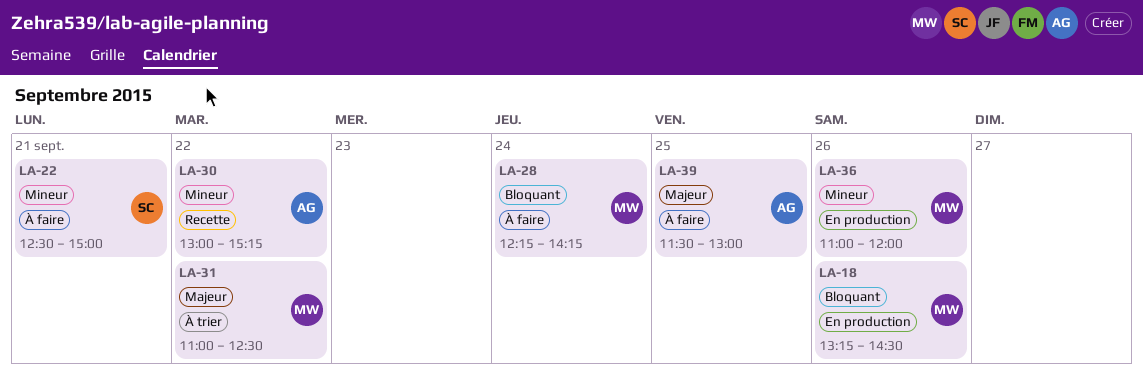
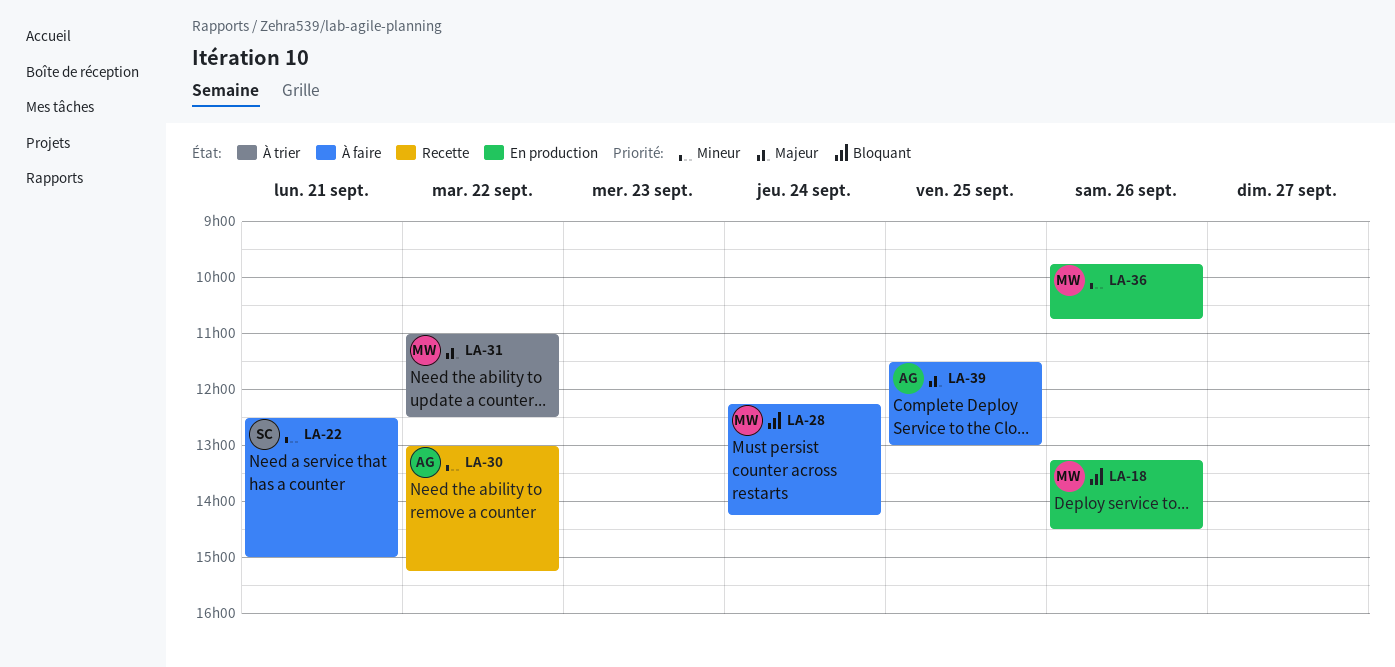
LA-36, begins: 11:00 -> 09:45
LA-36, ends: 12:00 -> 10:45

